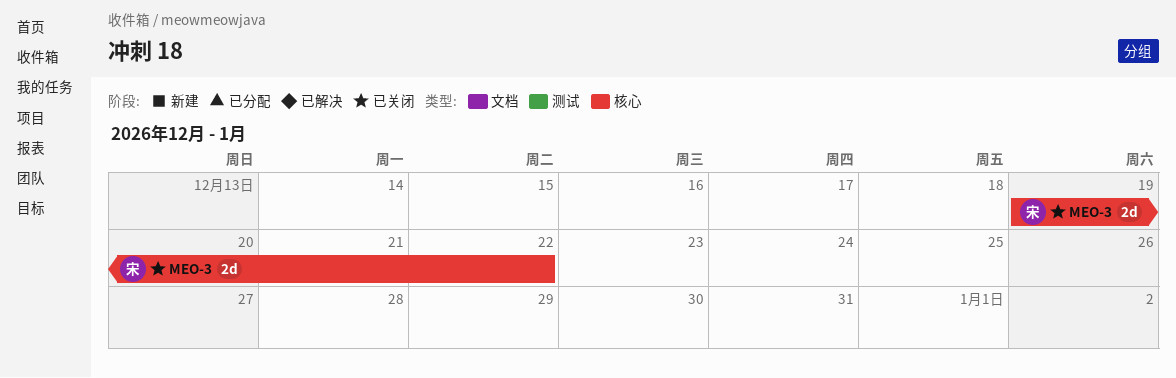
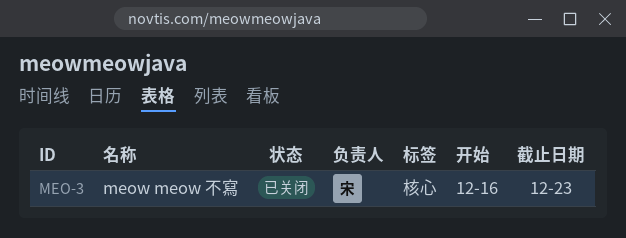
MEO-3, start: Dec 19 -> Dec 16
MEO-3, due: Dec 22 -> Dec 23

